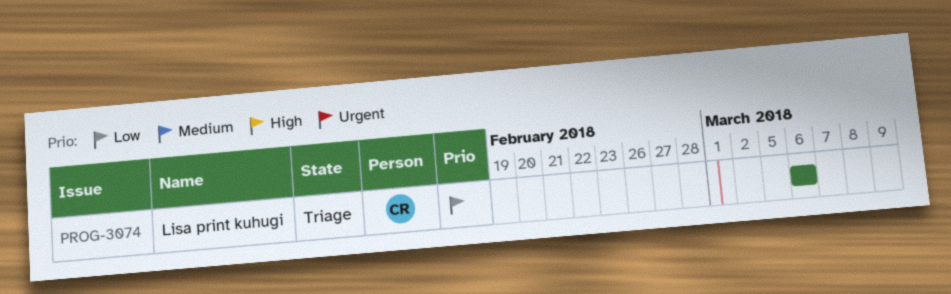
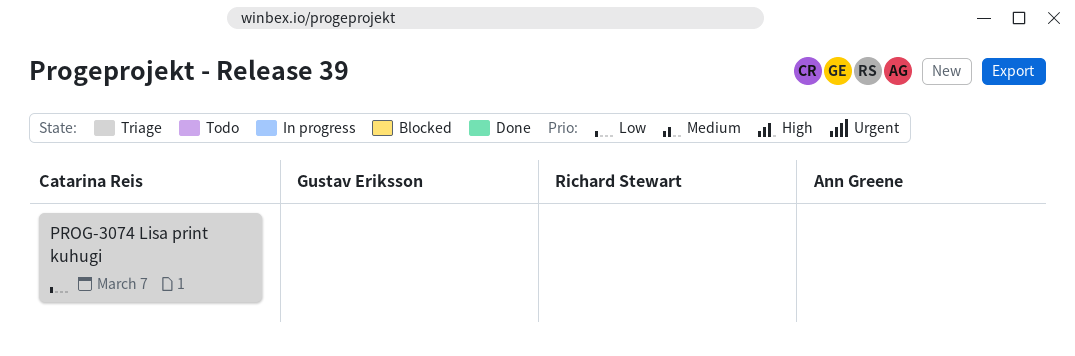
PROG-3074, due: Mar 6 -> Mar 7

